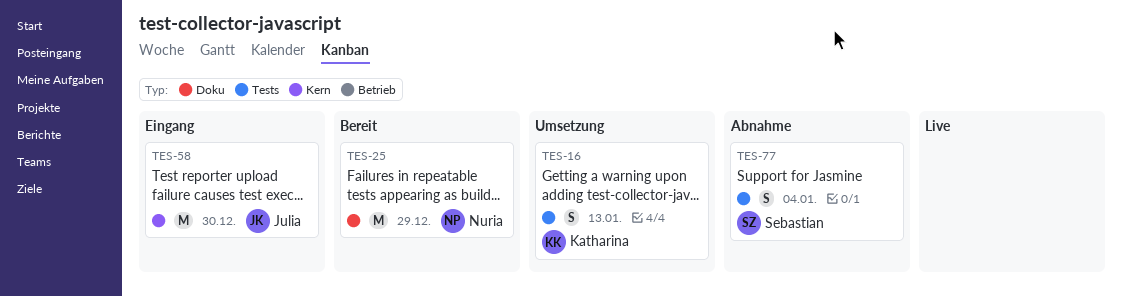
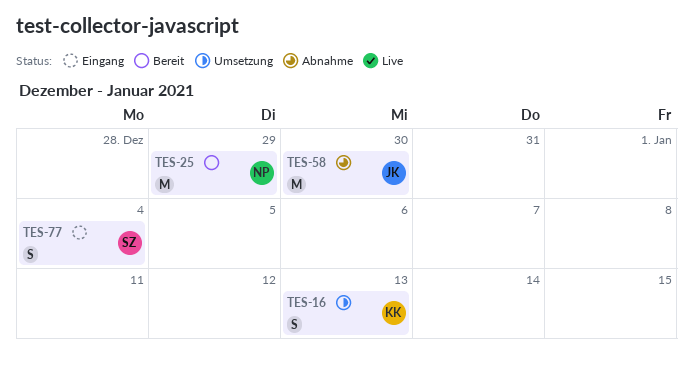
TES-58, status: Eingang -> Abnahme
TES-77, status: Abnahme -> Eingang

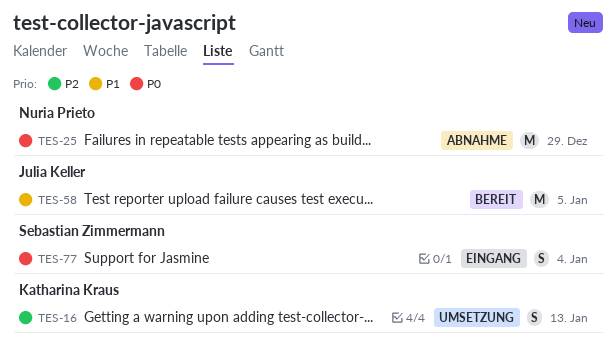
TES-25, status: Bereit -> Abnahme
TES-58, status: Abnahme -> Bereit
TES-58, due: Dec 30 -> Jan 5

